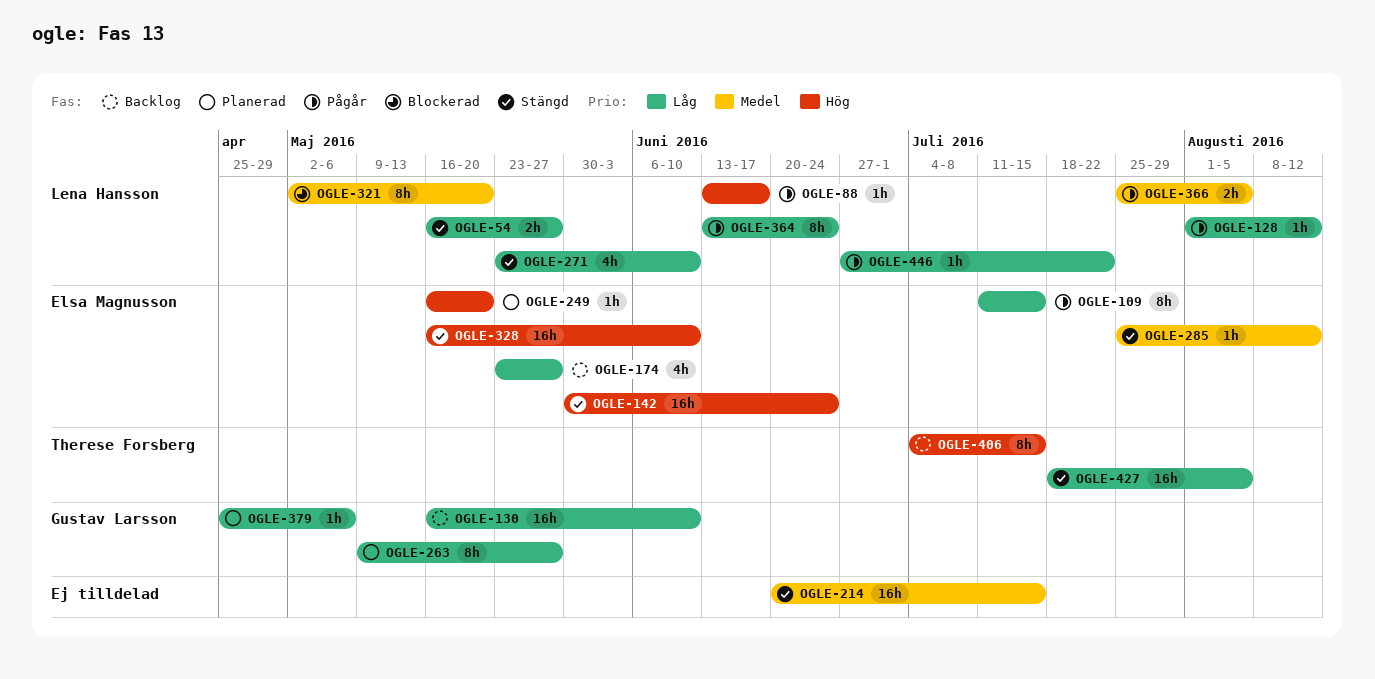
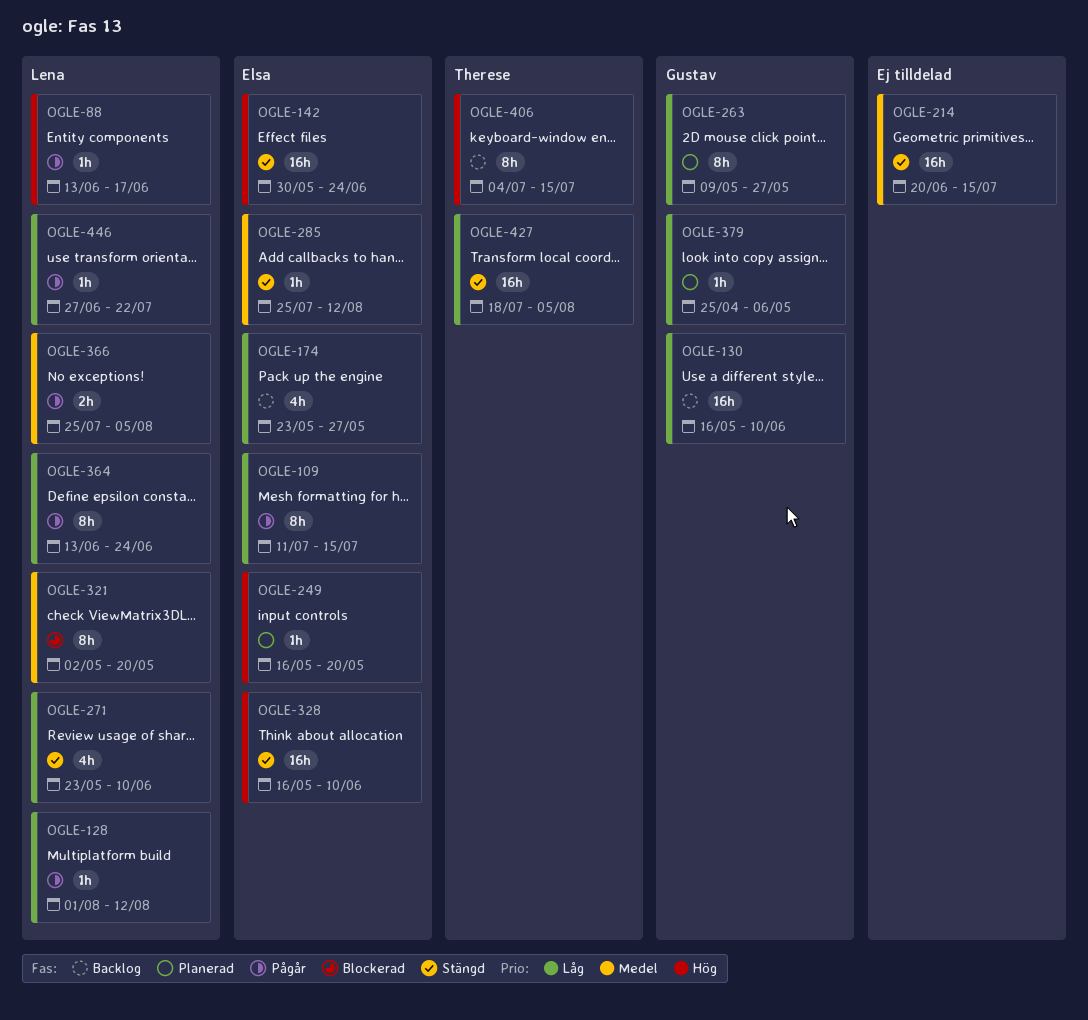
OGLE-54: present -> none

